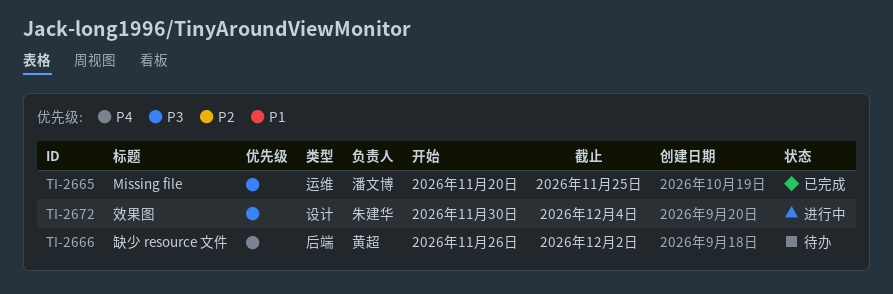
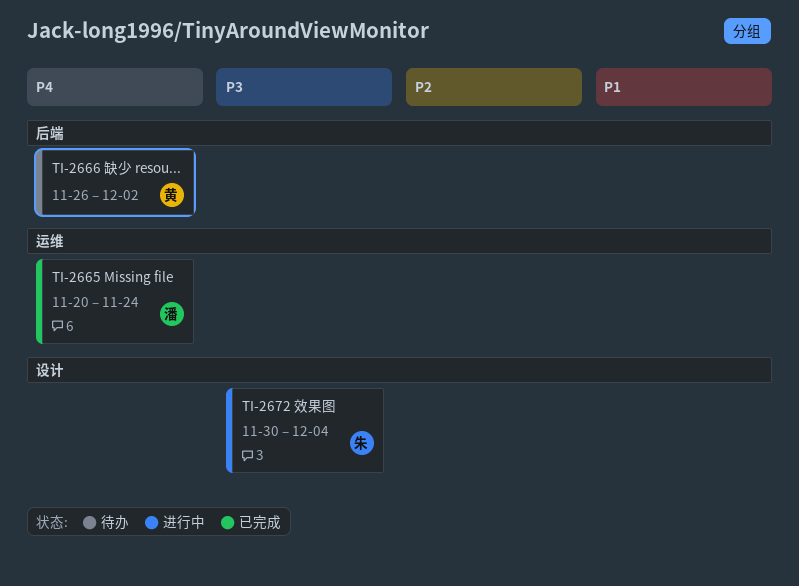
TI-2665, priority: P3 -> P4
TI-2665, due: Nov 25 -> Nov 24

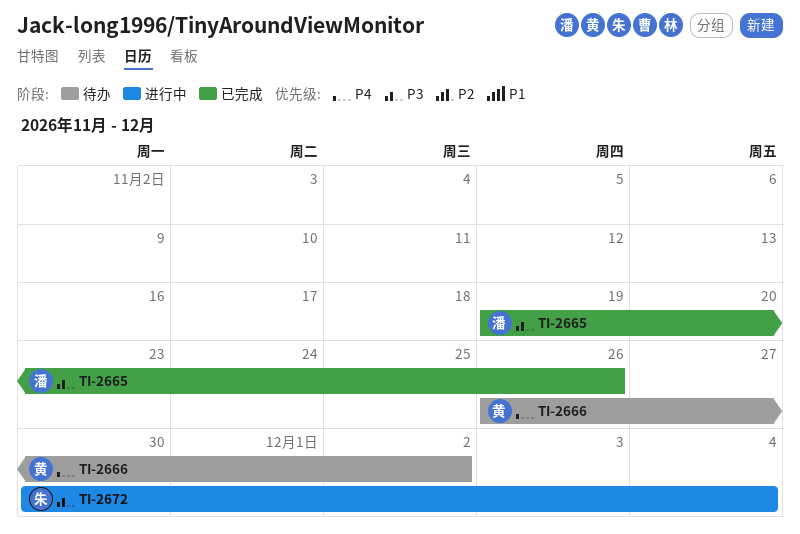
TI-2665, priority: P4 -> P3
TI-2665, start: Nov 20 -> Nov 19
TI-2665, due: Nov 24 -> Nov 26

